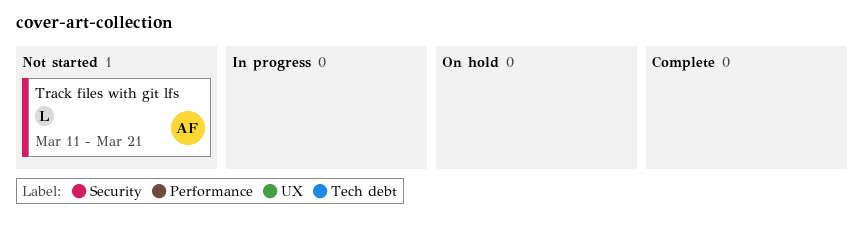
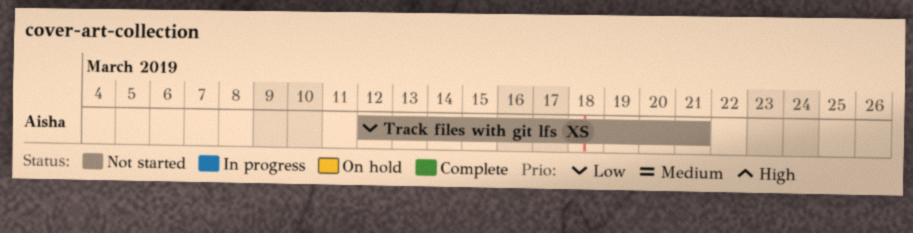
Track files with git lfs, estimate: L -> XS
Track files with git lfs, start: Mar 11 -> Mar 12

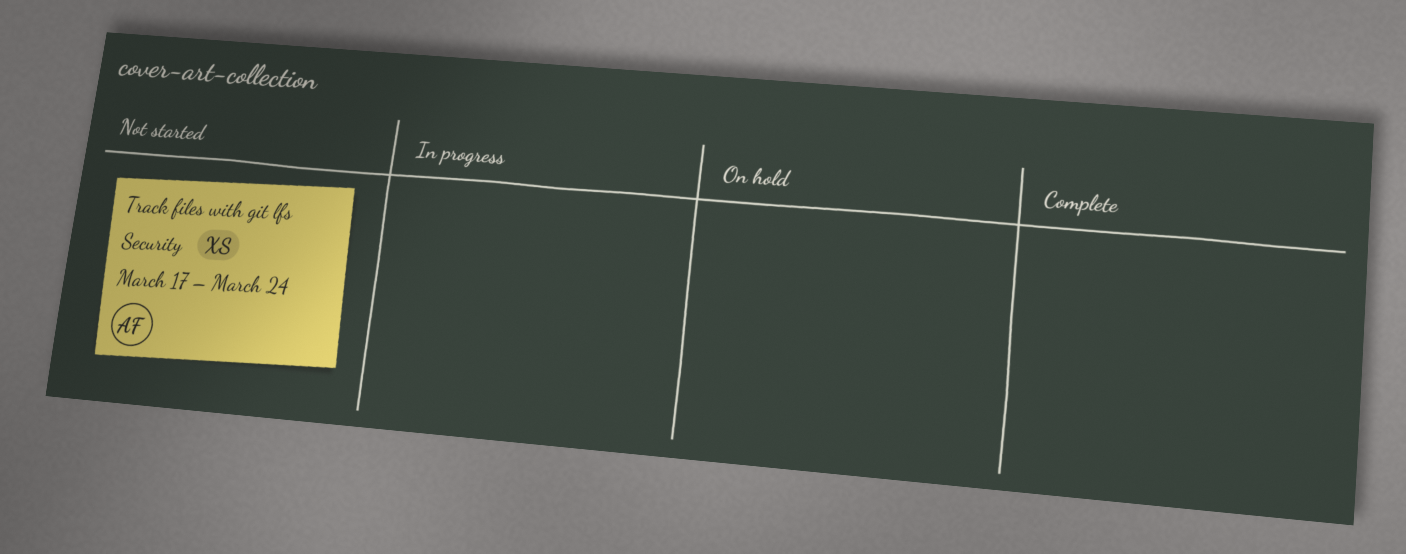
Track files with git lfs, start: Mar 12 -> Mar 17
Track files with git lfs, due: Mar 21 -> Mar 24

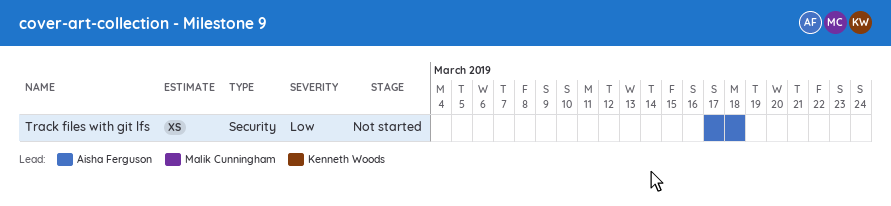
Track files with git lfs, due: Mar 24 -> Mar 18

